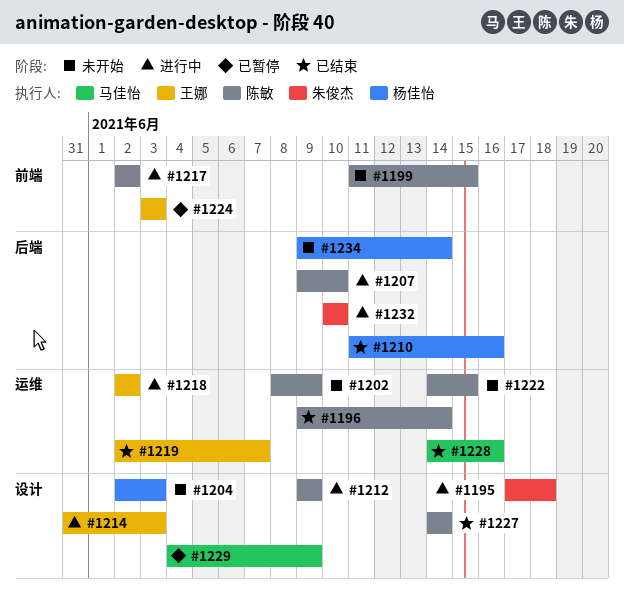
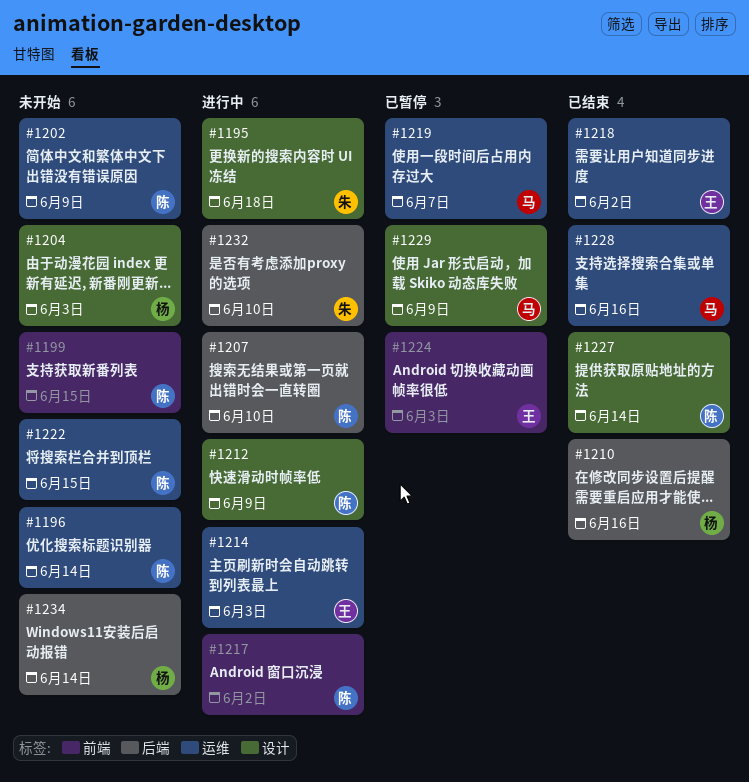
#1196, status: 已结束 -> 未开始
#1214, label: 设计 -> 运维
#1218, status: 进行中 -> 已结束
#1219, status: 已结束 -> 已暂停
#1219, owner: 王娜 -> 马佳怡

